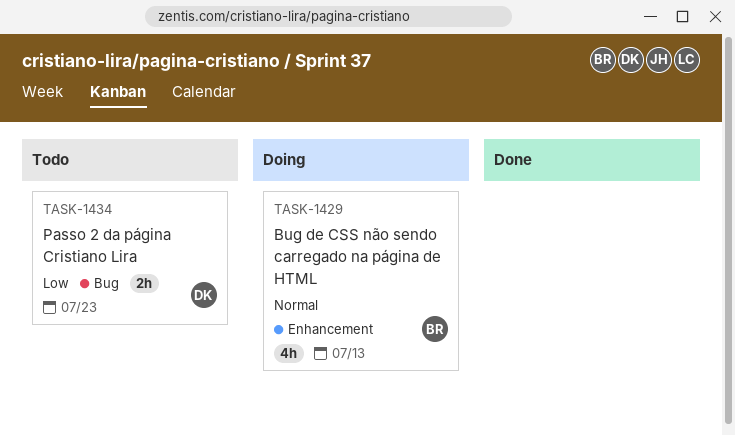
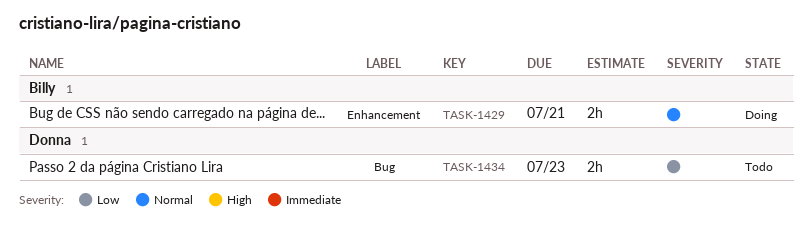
TASK-1429, estimate: 4h -> 2h
TASK-1429, due: Jul 13 -> Jul 21

